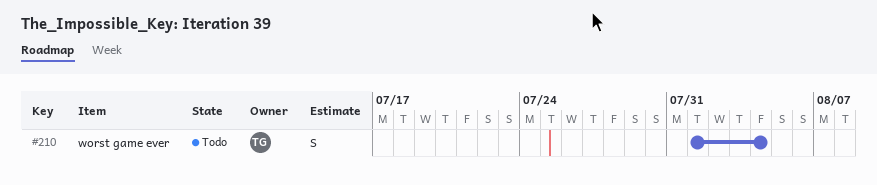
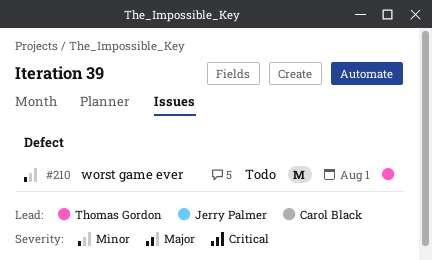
#210, estimate: S -> M
#210, due: Aug 4 -> Aug 1

